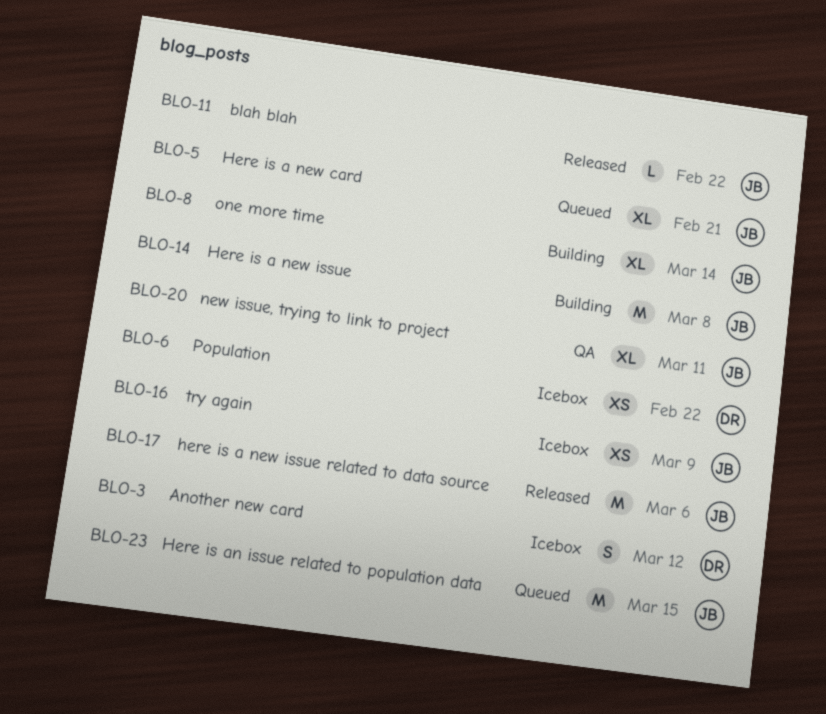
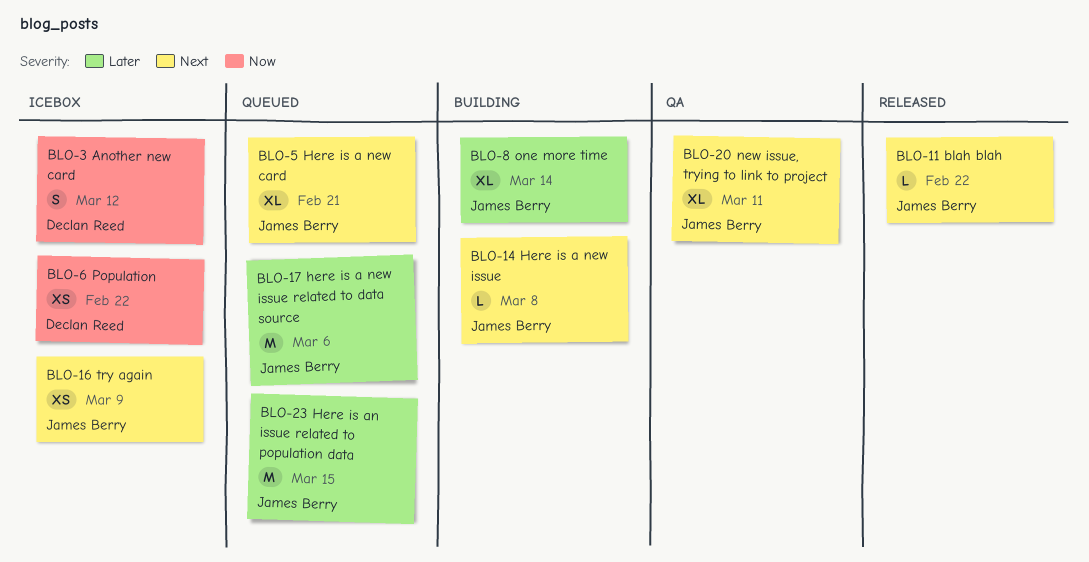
BLO-14, estimate: M -> L
BLO-17, status: Released -> Queued

